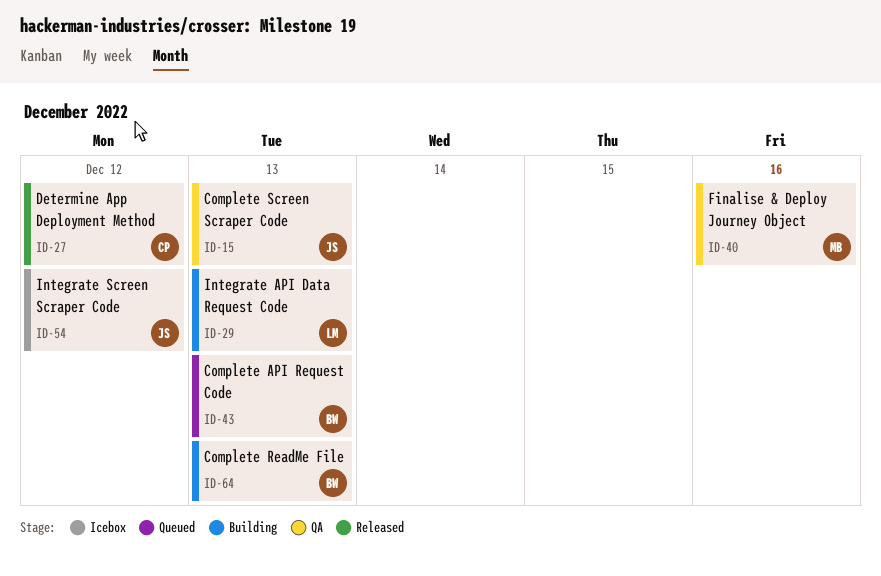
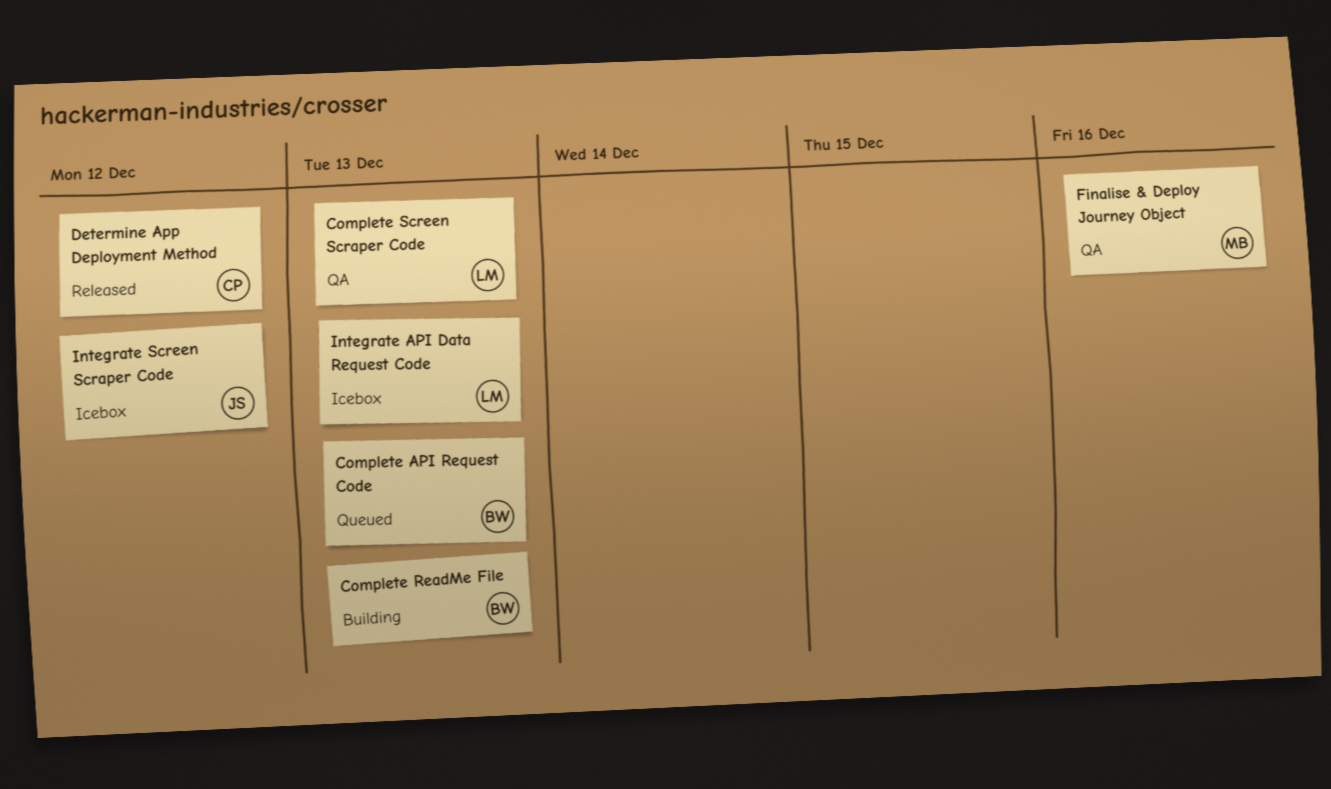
Complete Screen Scraper Code, owner: JS -> LM
Integrate API Data Request Code, status: Building -> Icebox

